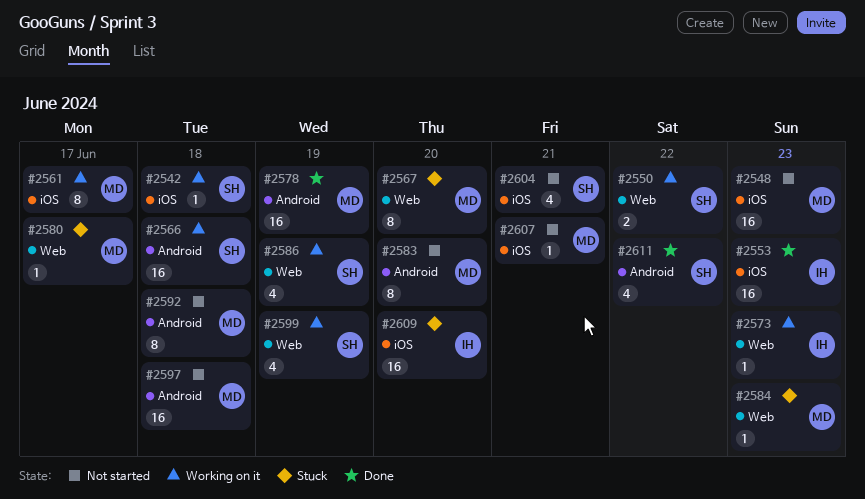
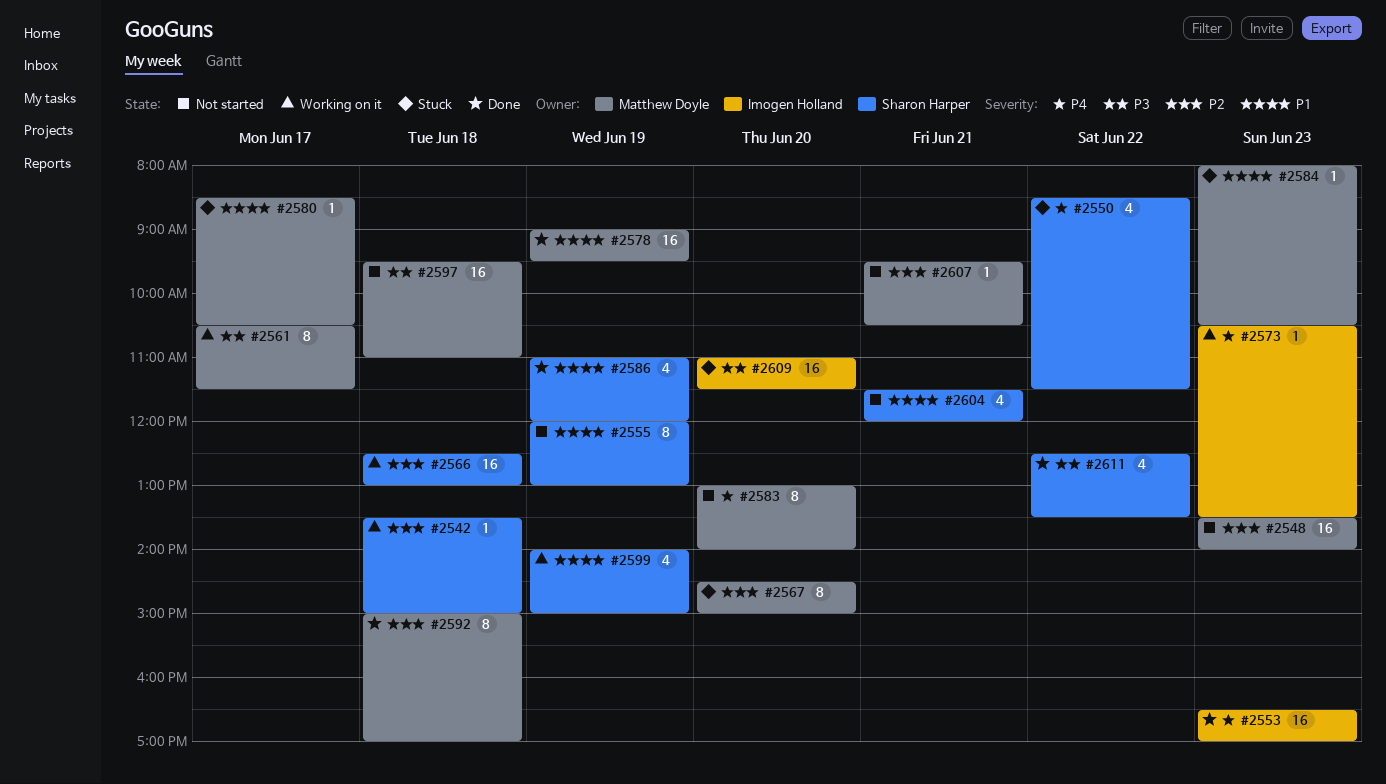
#2550, status: Working on it -> Stuck
#2550, estimate: 2 -> 4
#2555: none -> present
#2586, status: Working on it -> Done
#2592, status: Not started -> Done

